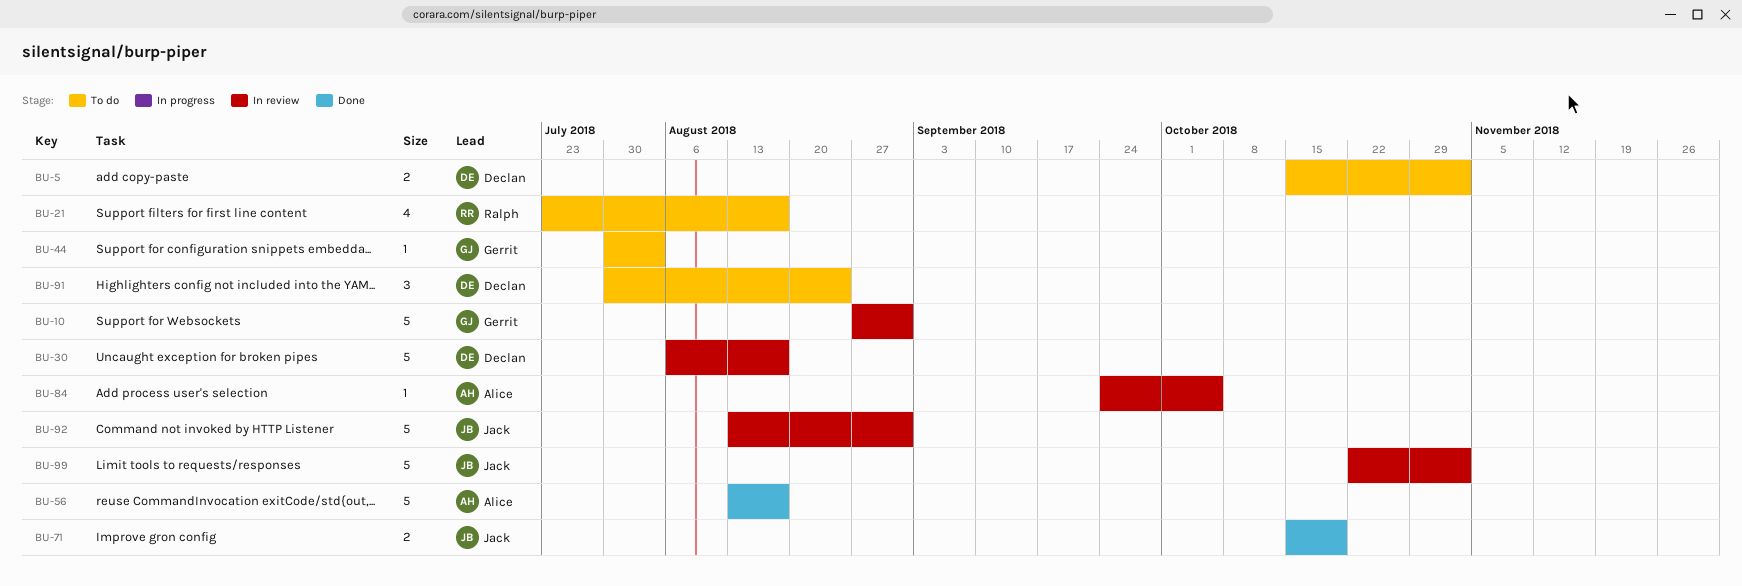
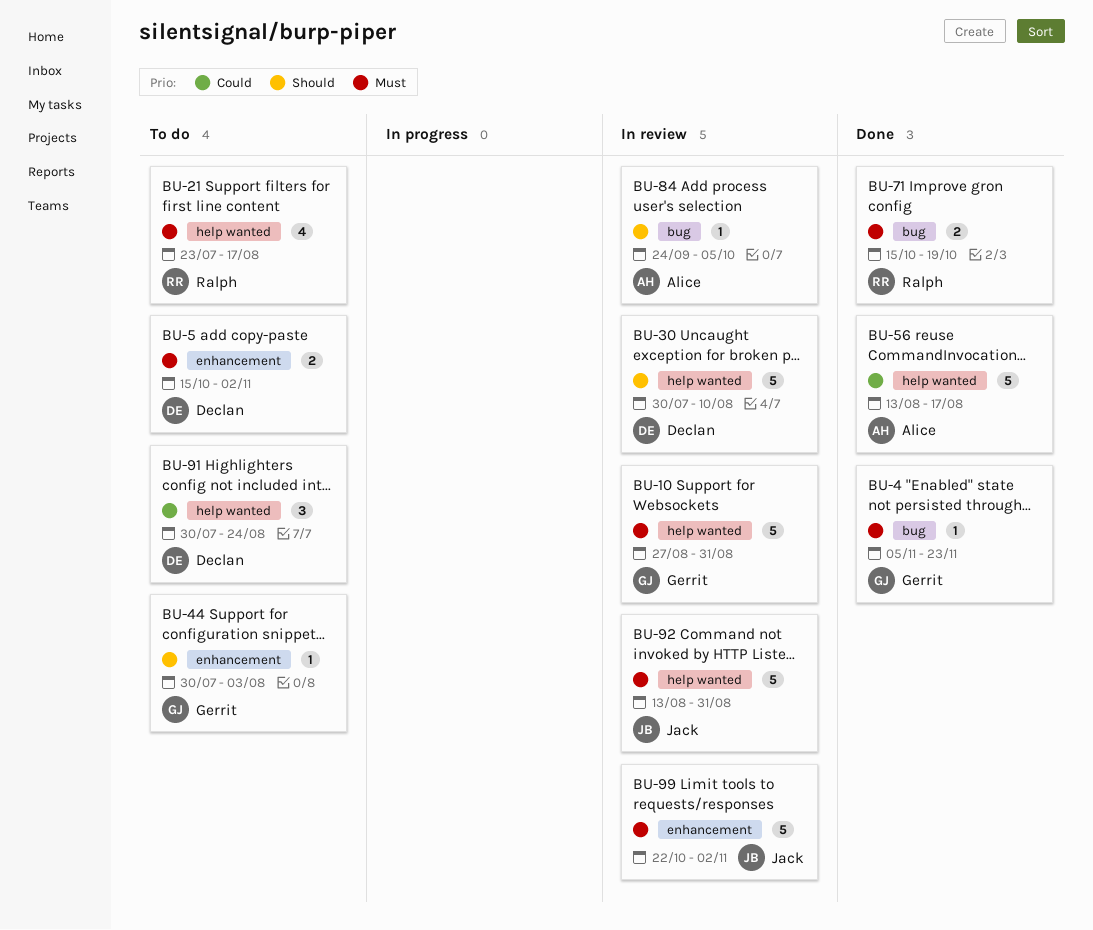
BU-4: none -> present
BU-30, start: Aug 6 -> Jul 30
BU-30, due: Aug 17 -> Aug 10
BU-71, owner: Jack -> Ralph

